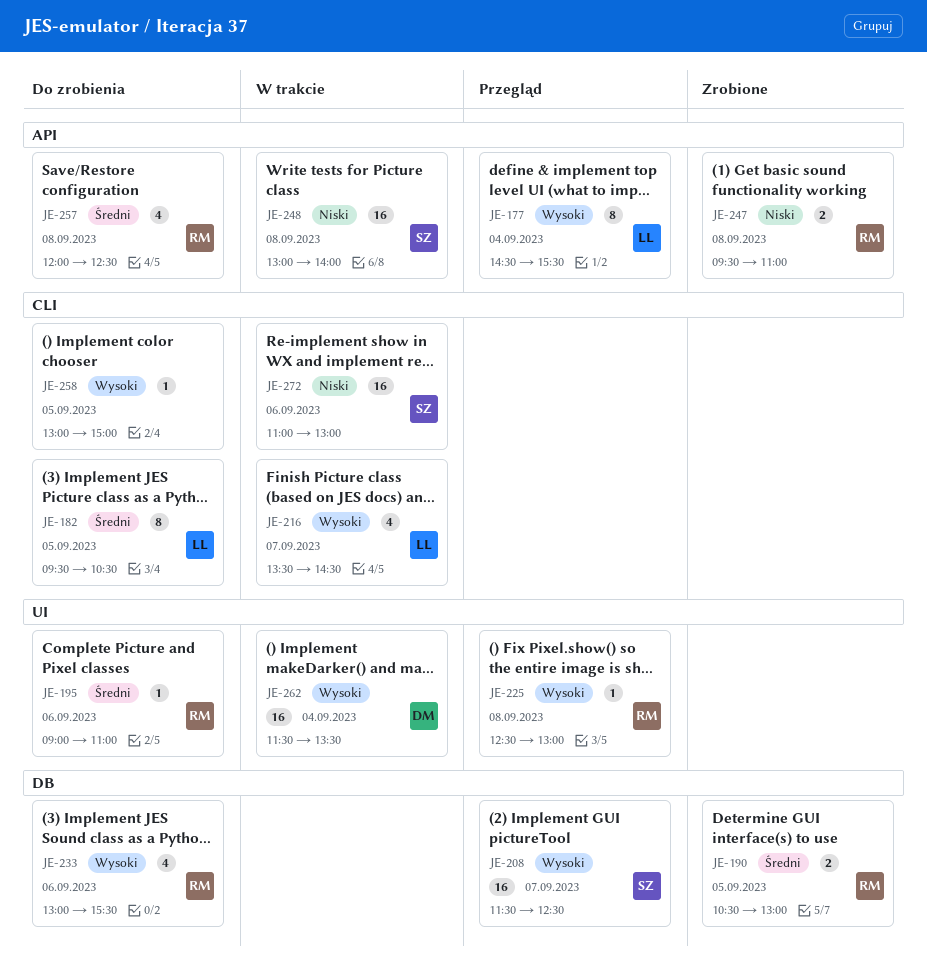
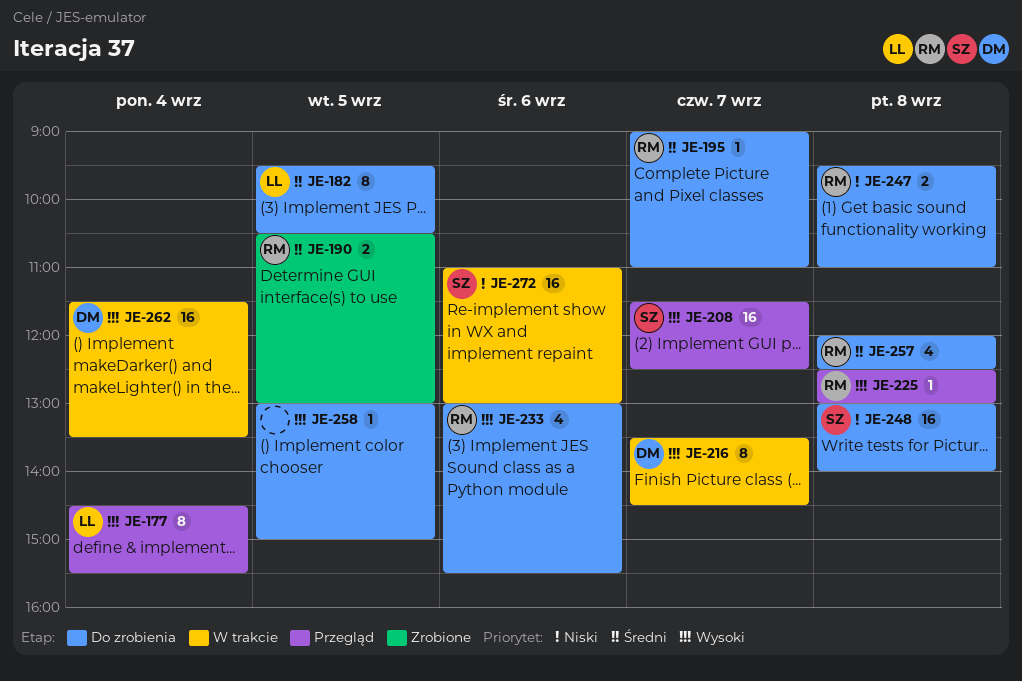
JE-195, day: Sep 6 -> Sep 7
JE-216, owner: LL -> DM
JE-216, estimate: 4 -> 8
JE-247, status: Zrobione -> Do zrobienia
JE-248, status: W trakcie -> Do zrobienia

